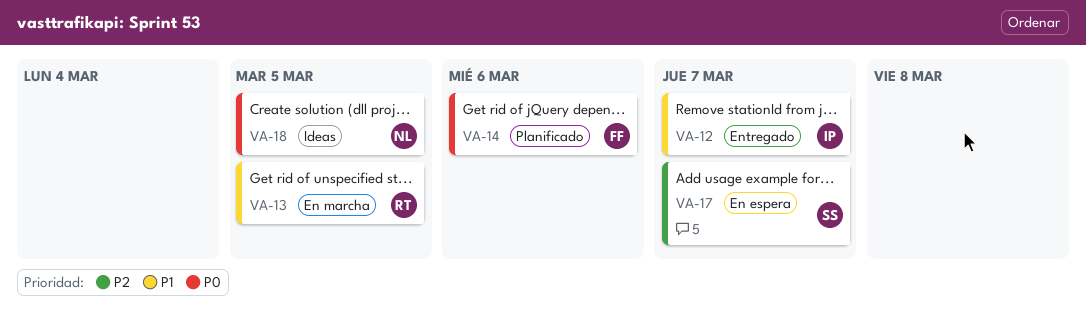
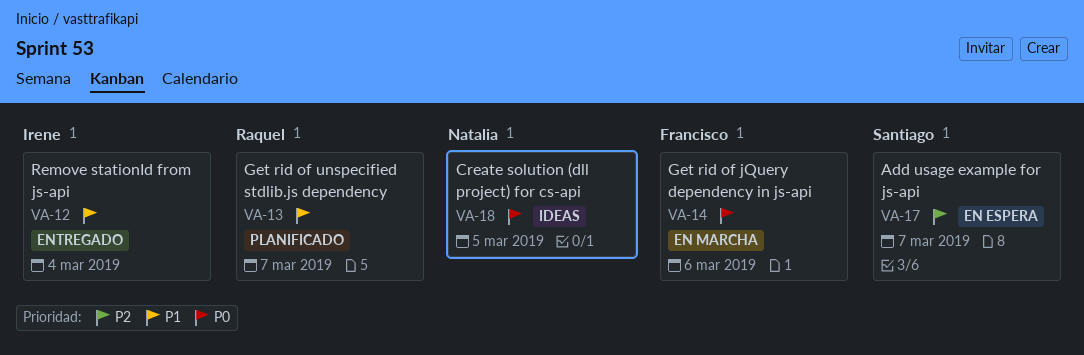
VA-12, due: Mar 7 -> Mar 4
VA-13, status: En marcha -> Planificado
VA-13, due: Mar 5 -> Mar 7
VA-14, status: Planificado -> En marcha

